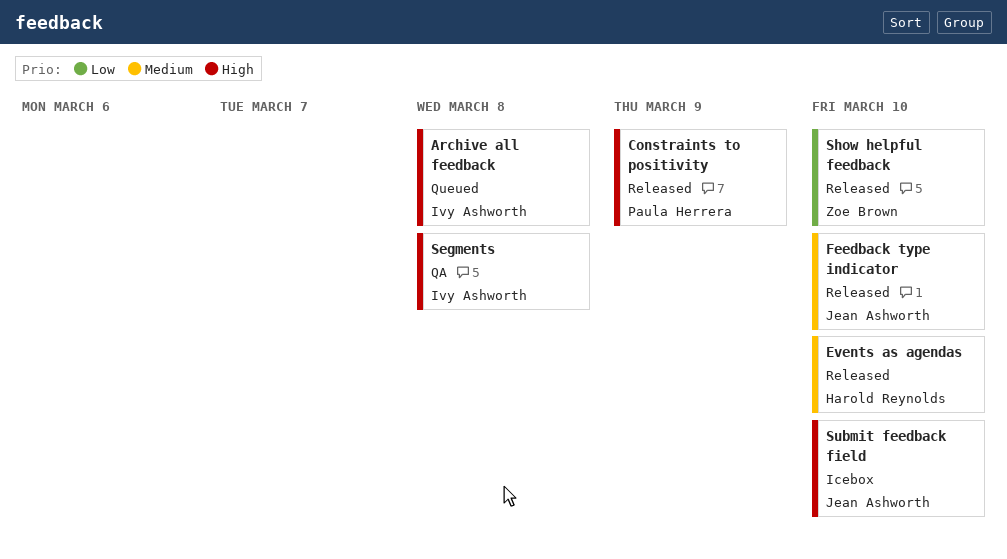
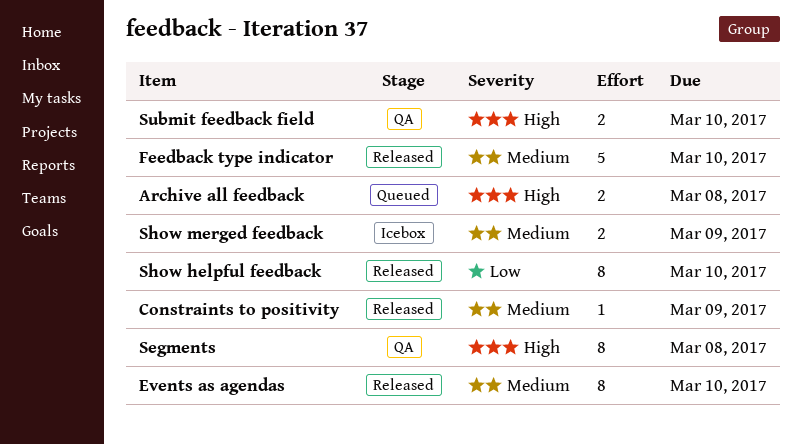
Constraints to positivity, priority: High -> Medium
Show merged feedback: none -> present
Submit feedback field, status: Icebox -> QA

